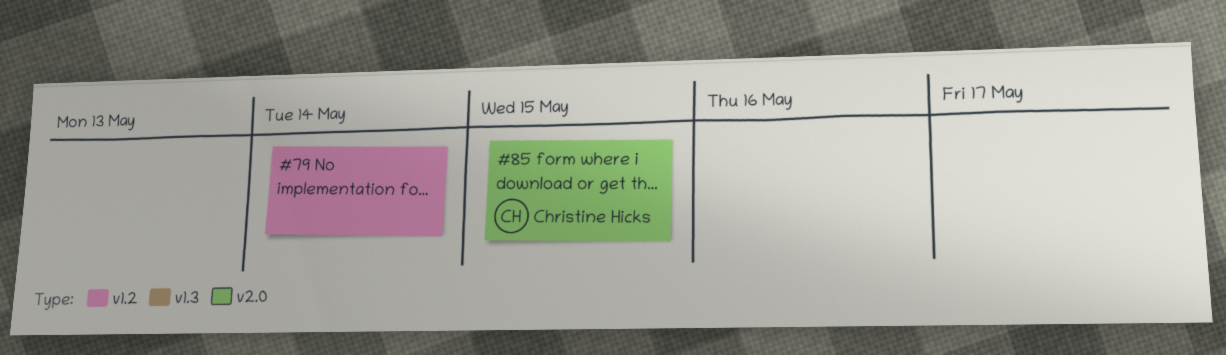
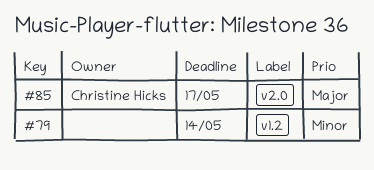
#85, due: May 15 -> May 17

